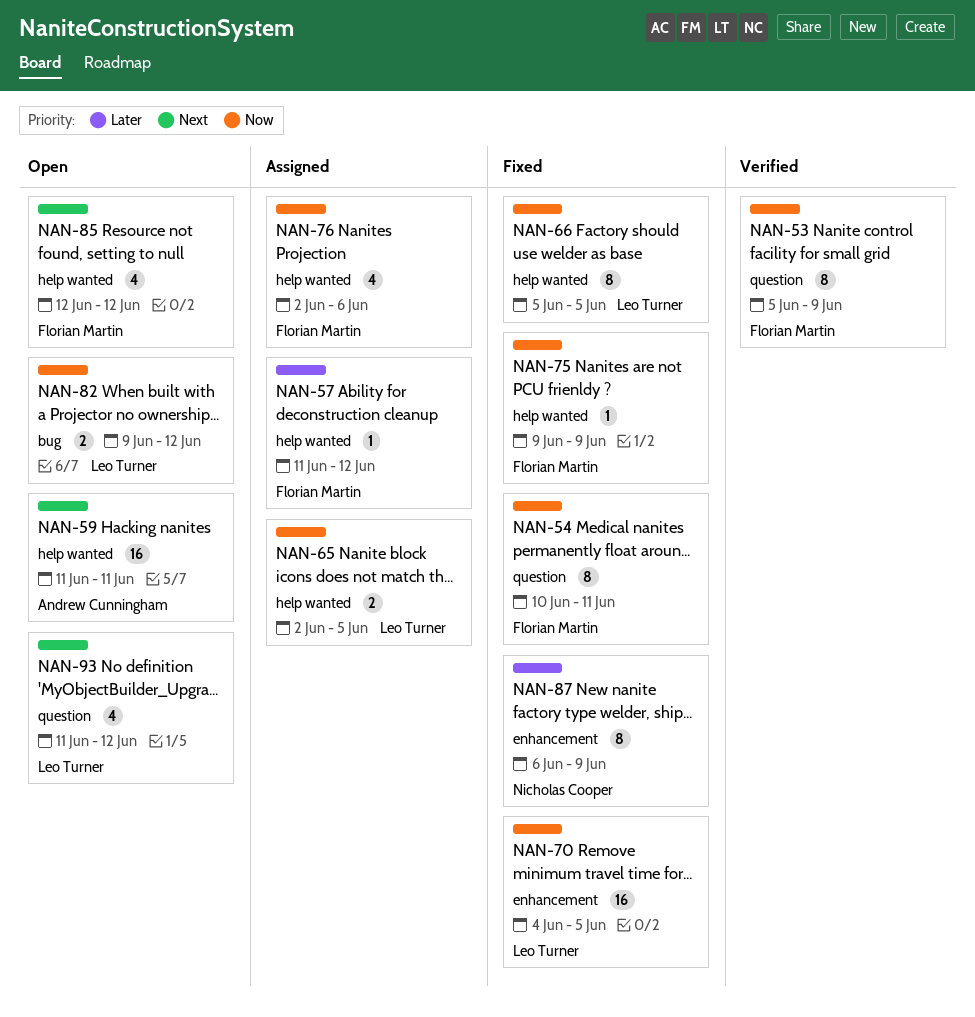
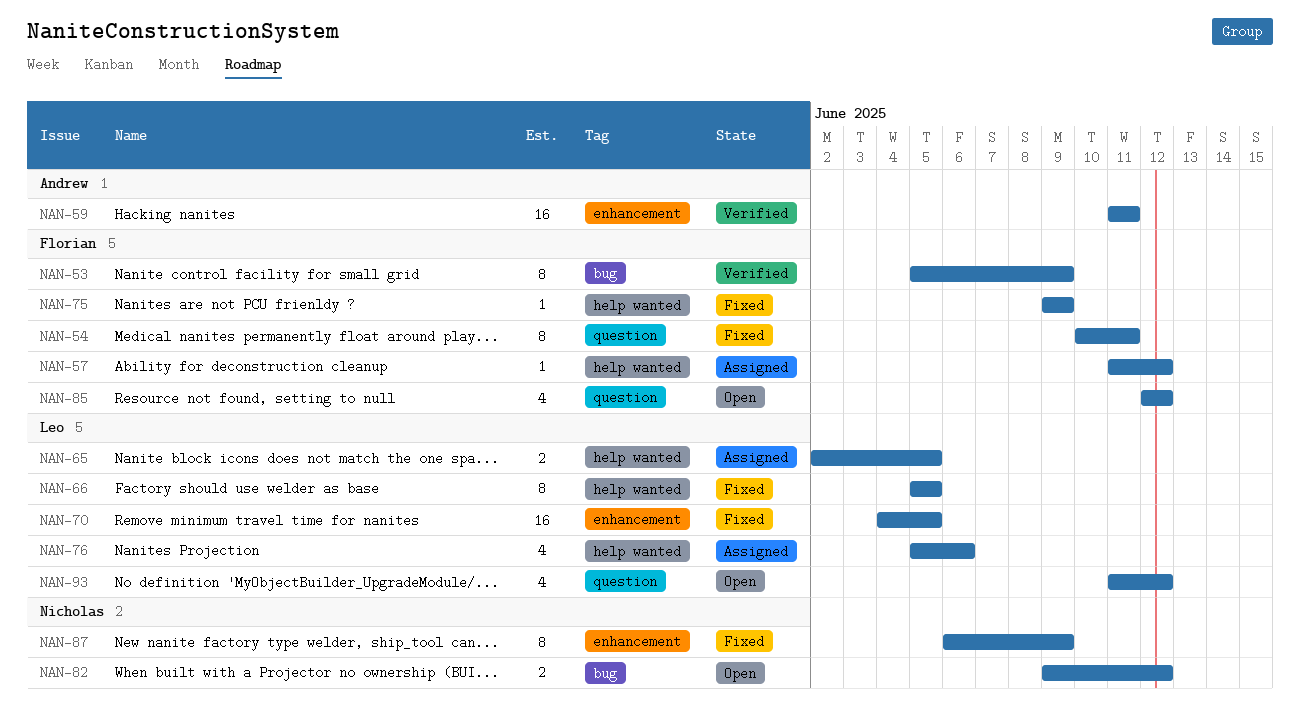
NAN-53, label: question -> bug
NAN-59, status: Open -> Verified
NAN-59, label: help wanted -> enhancement
NAN-76, owner: Florian Martin -> Leo Turner
NAN-76, start: Jun 2 -> Jun 5
NAN-82, owner: Leo Turner -> Nicholas Cooper
NAN-85, label: help wanted -> question

